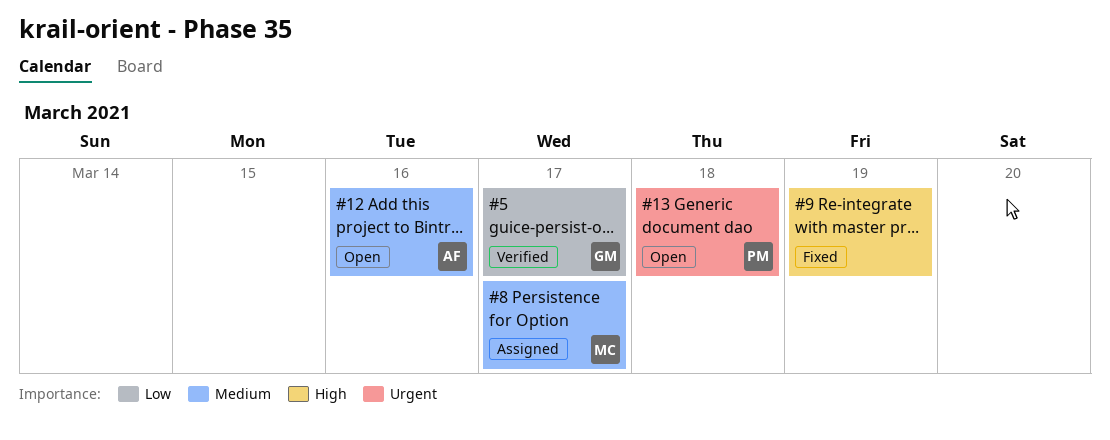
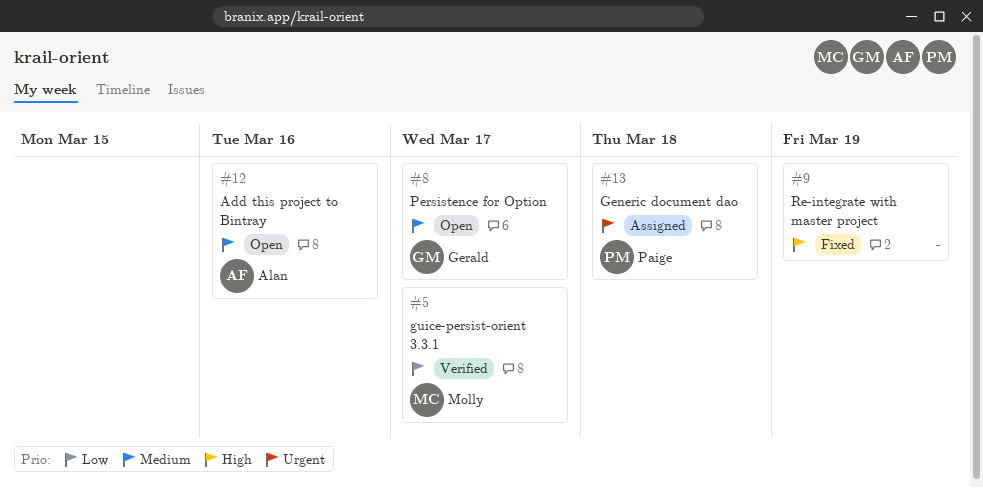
#5, owner: Gerald -> Molly
#8, status: Assigned -> Open
#8, owner: Molly -> Gerald
#13, status: Open -> Assigned

